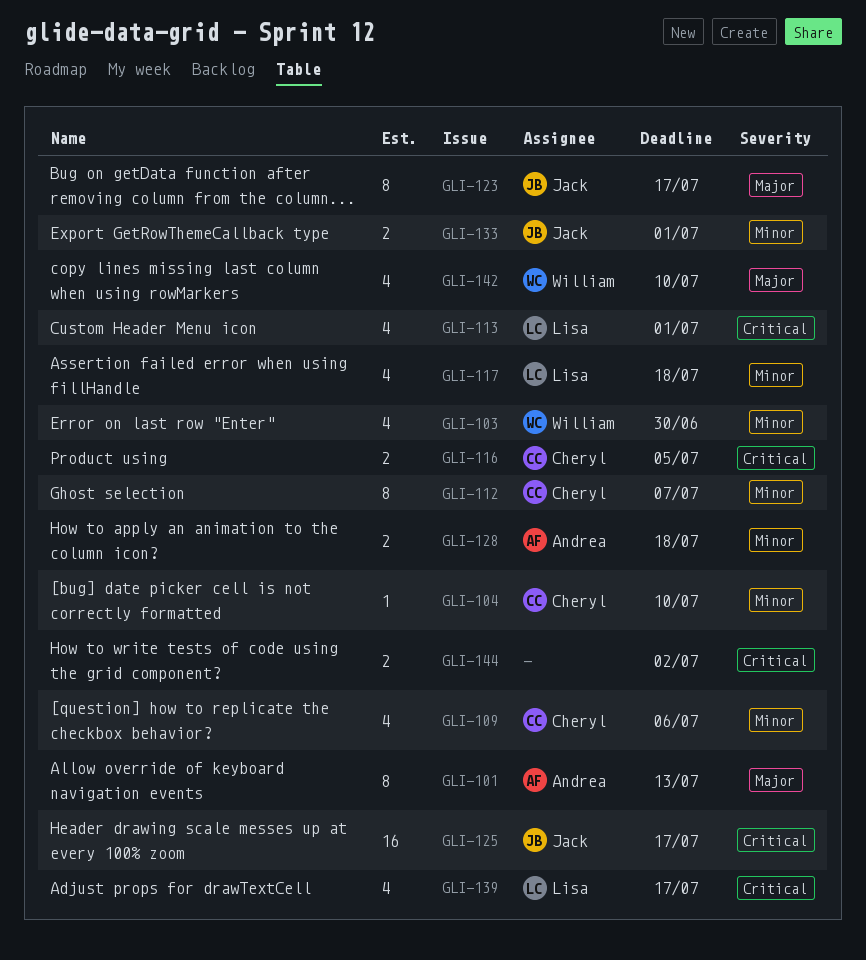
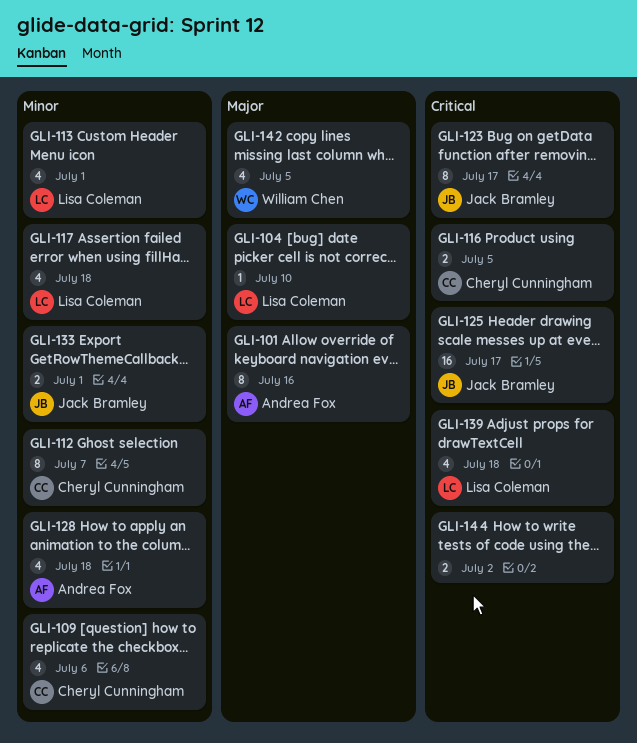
GLI-101, due: Jul 13 -> Jul 16
GLI-103: present -> none
GLI-104, owner: Cheryl Cunningham -> Lisa Coleman
GLI-104, priority: Minor -> Major
GLI-113, priority: Critical -> Minor
GLI-123, priority: Major -> Critical
GLI-128, estimate: 2 -> 4
GLI-139, due: Jul 17 -> Jul 18
GLI-142, due: Jul 10 -> Jul 5

